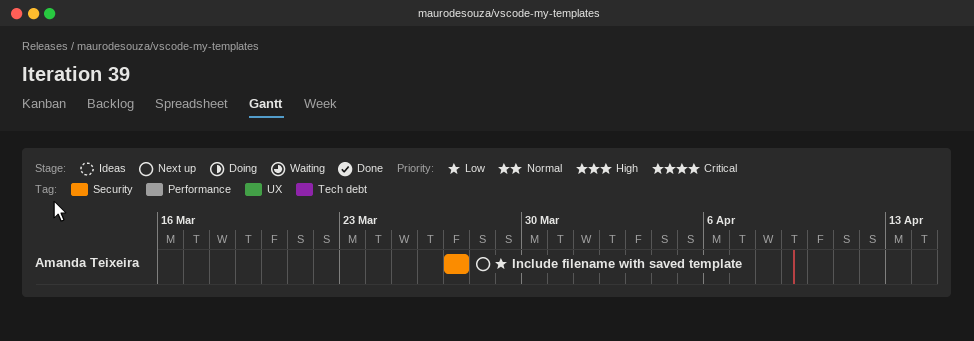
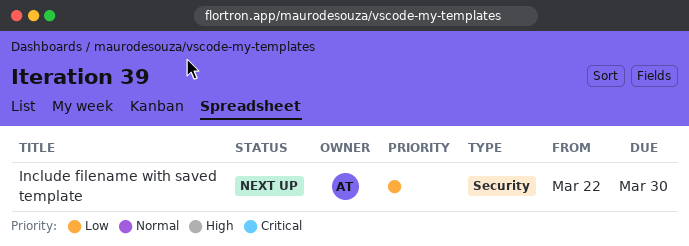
Include filename with saved template, start: Mar 27 -> Mar 22
Include filename with saved template, due: Mar 27 -> Mar 30

